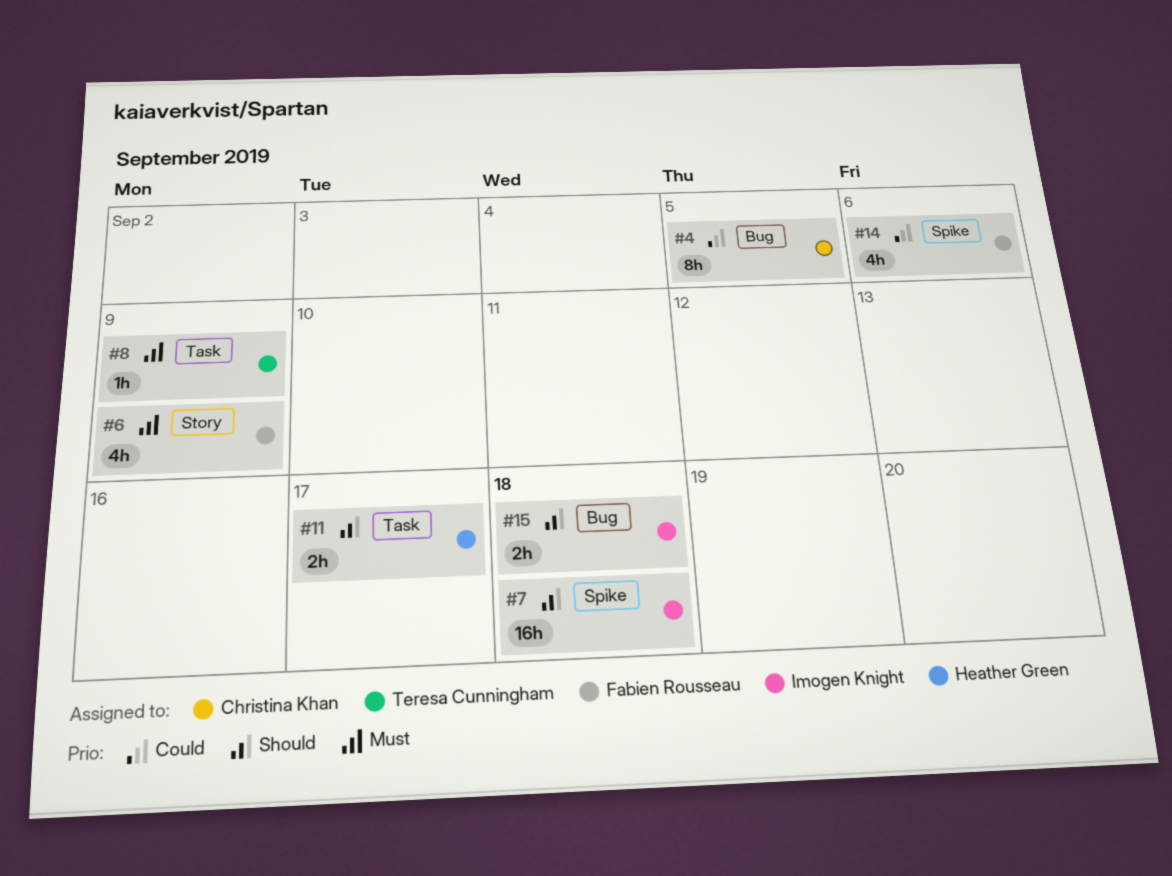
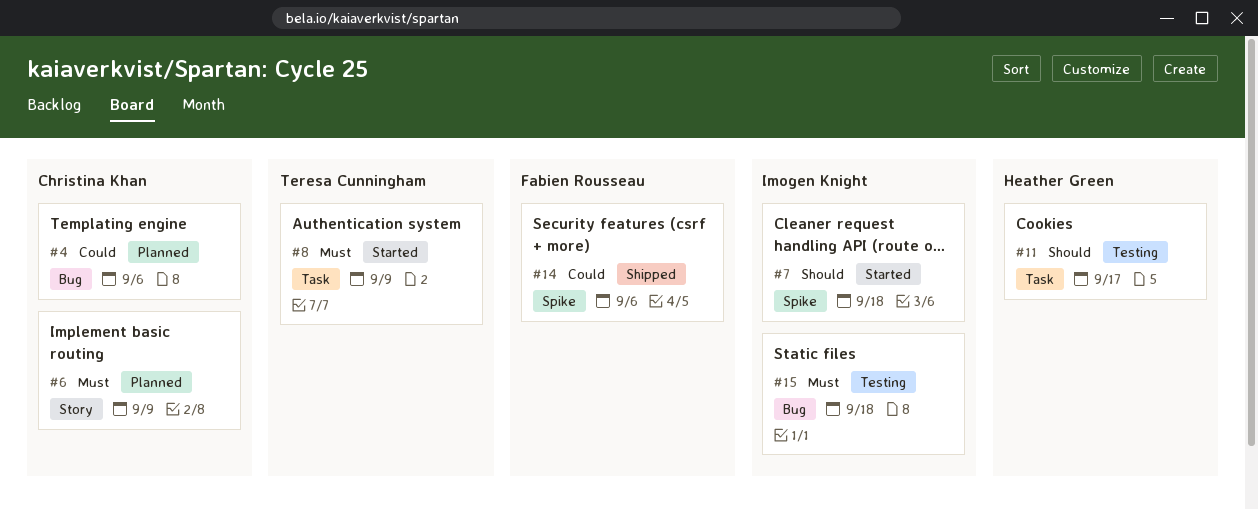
#4, due: Sep 5 -> Sep 6
#6, owner: Fabien Rousseau -> Christina Khan
#15, priority: Should -> Must

